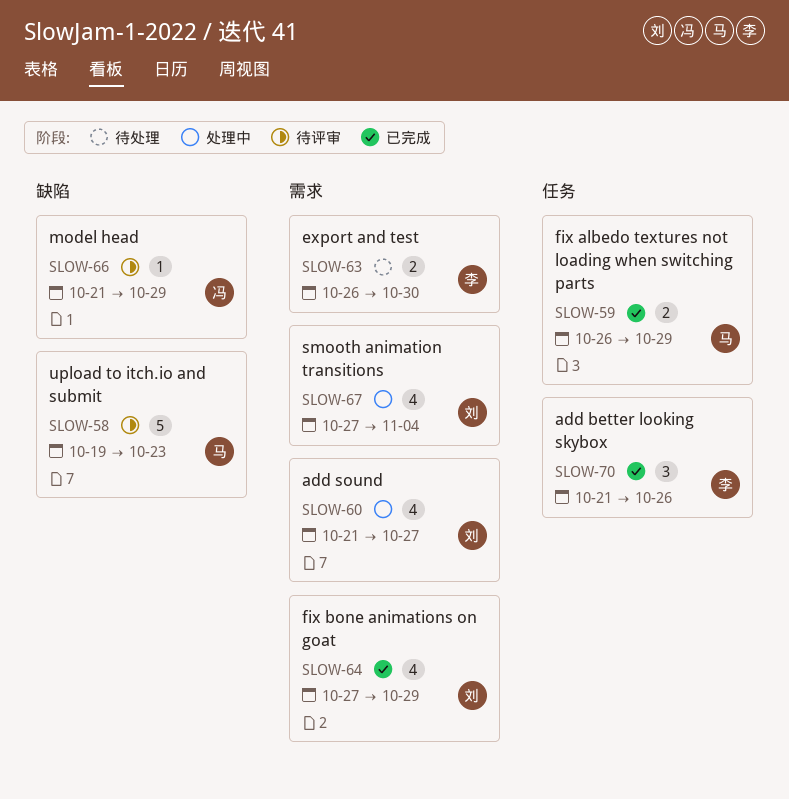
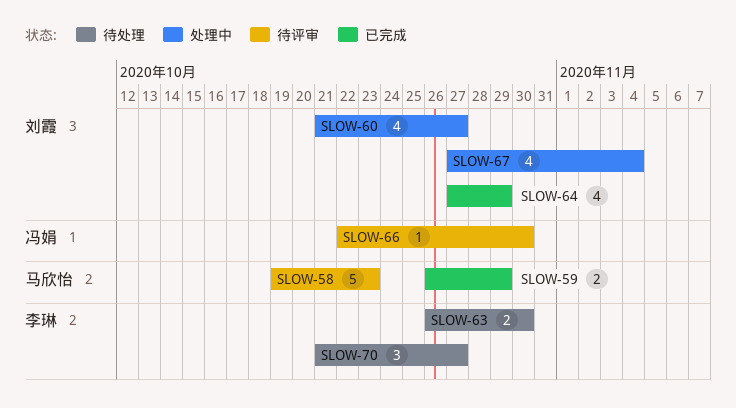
SLOW-66, start: Oct 21 -> Oct 22
SLOW-66, due: Oct 29 -> Oct 30
SLOW-70, status: 已完成 -> 待处理
SLOW-70, due: Oct 26 -> Oct 27

